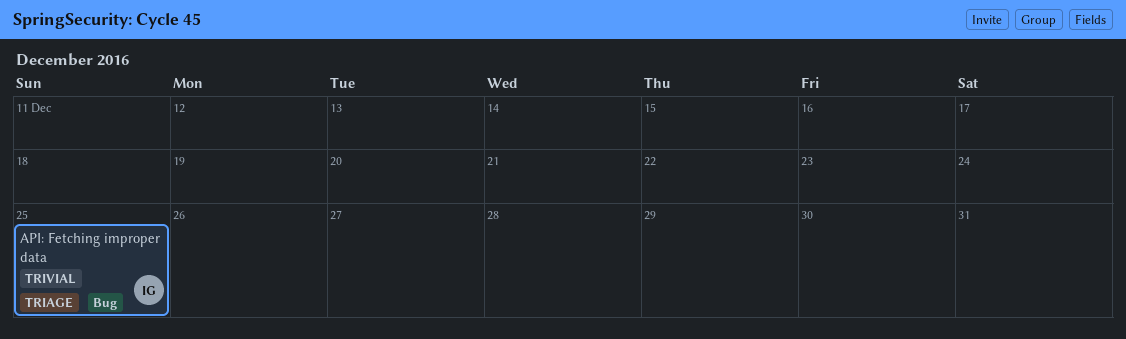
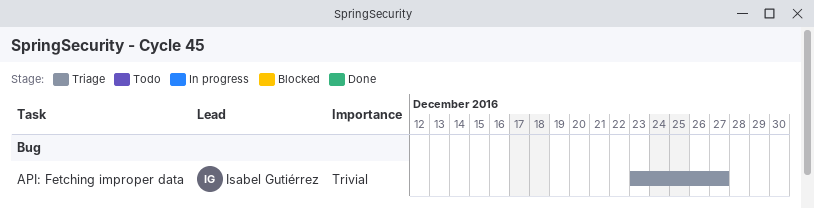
API: Fetching improper data, due: Dec 25 -> Dec 27

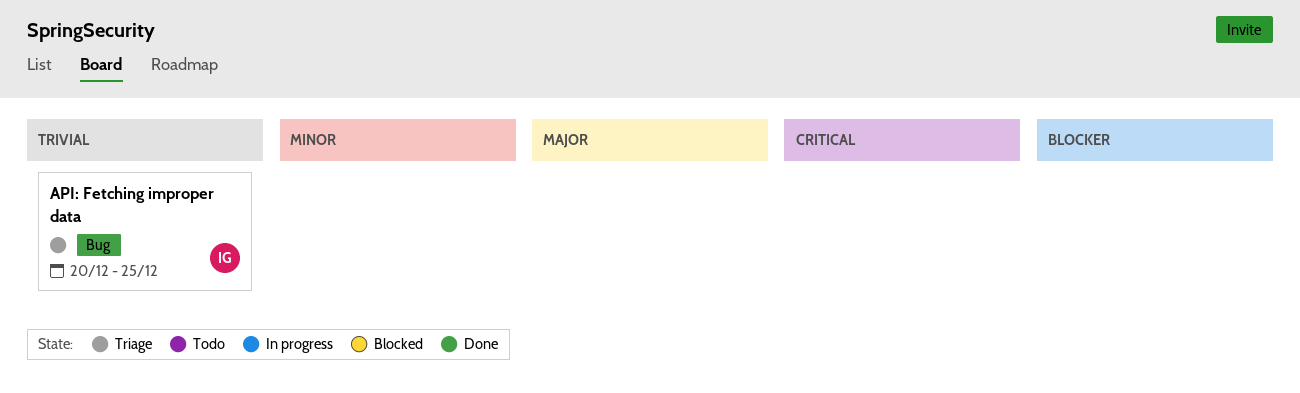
API: Fetching improper data, start: Dec 23 -> Dec 20
API: Fetching improper data, due: Dec 27 -> Dec 25

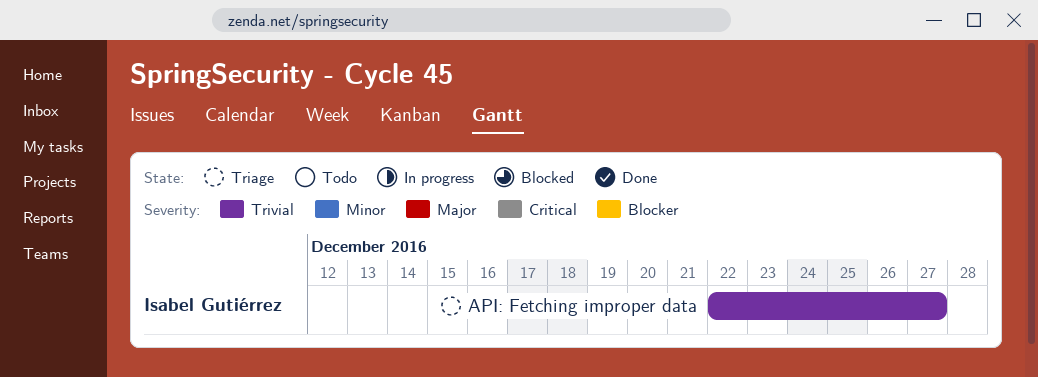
API: Fetching improper data, start: Dec 20 -> Dec 22
API: Fetching improper data, due: Dec 25 -> Dec 27

